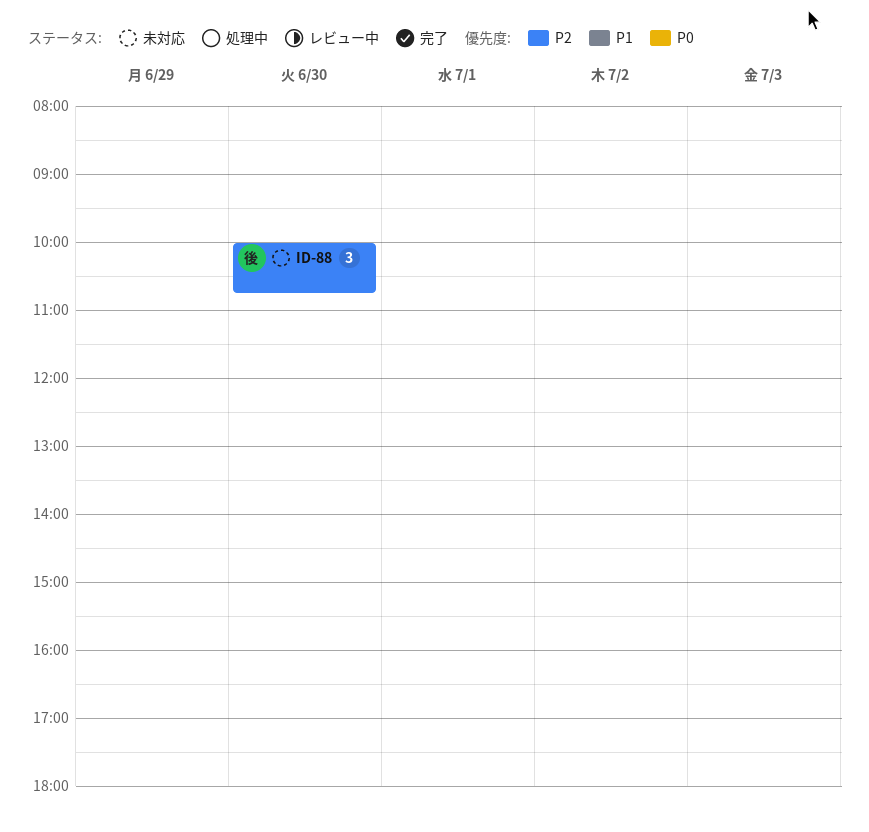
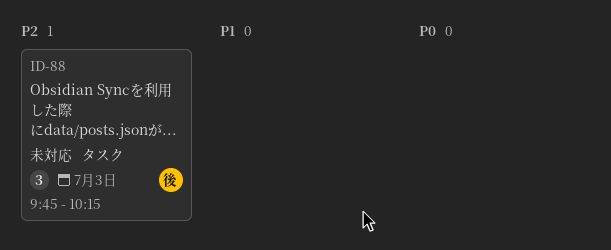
ID-88, day: Jun 30 -> Jul 3
ID-88, begins: 10:00 -> 09:45
ID-88, ends: 10:45 -> 10:15

